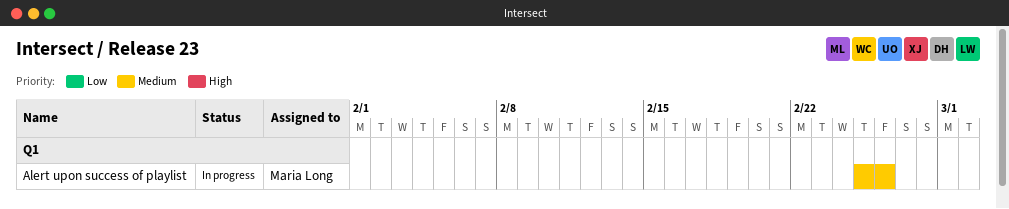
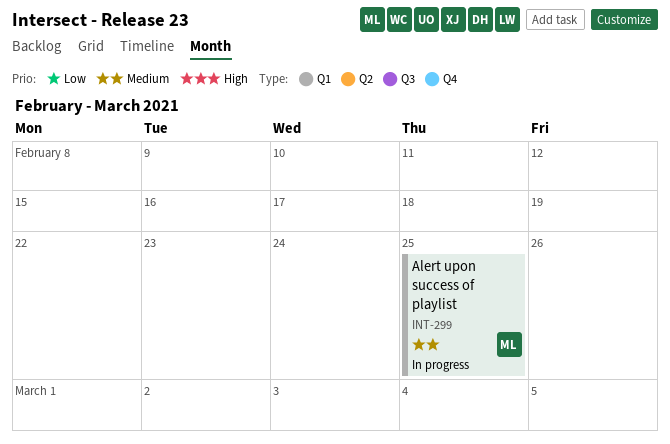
Alert upon success of playlist, due: Feb 26 -> Feb 25

